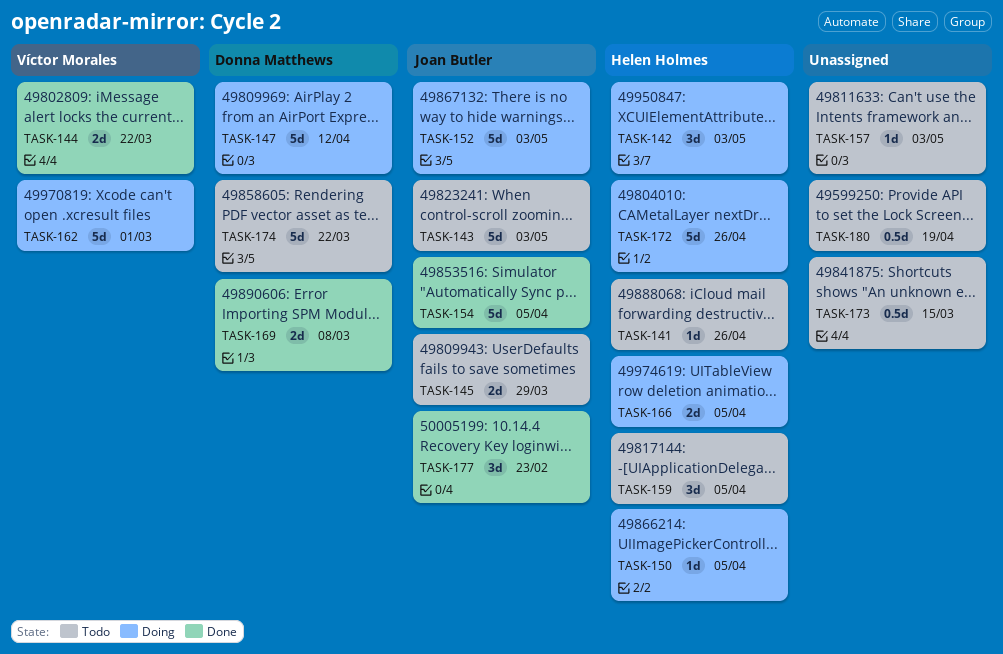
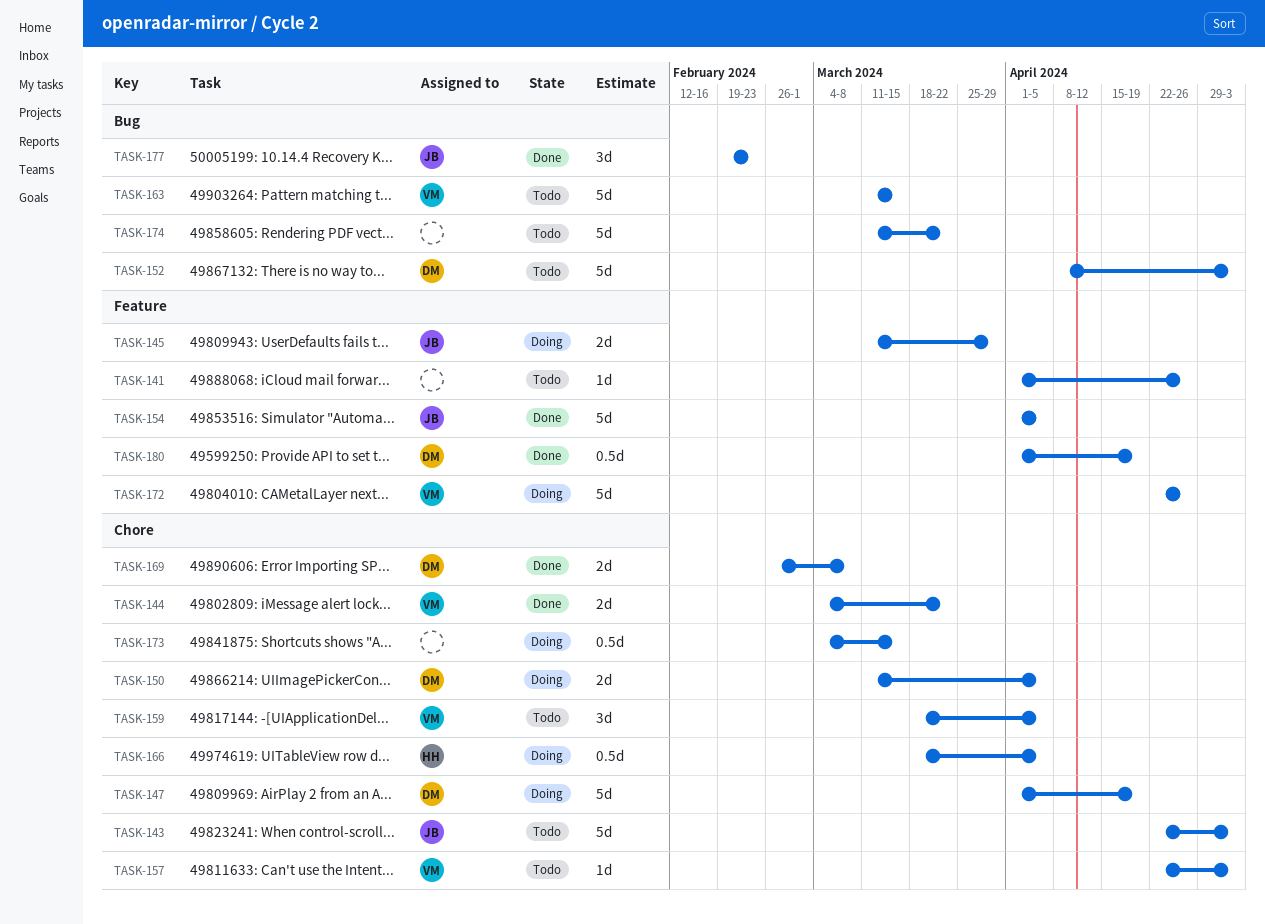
TASK-141, owner: Helen Holmes -> none
TASK-142: present -> none
TASK-145, status: Todo -> Doing
TASK-147, due: Apr 12 -> Apr 19
TASK-150, owner: Helen Holmes -> Donna Matthews
TASK-150, estimate: 1d -> 2d
TASK-152, status: Doing -> Todo
TASK-152, owner: Joan Butler -> Donna Matthews
TASK-157, owner: none -> Víctor Morales
TASK-159, owner: Helen Holmes -> Víctor Morales
TASK-162: present -> none
TASK-163: none -> present
TASK-166, estimate: 2d -> 0.5d
TASK-172, owner: Helen Holmes -> Víctor Morales
TASK-173, status: Todo -> Doing
TASK-174, owner: Donna Matthews -> none
TASK-180, status: Todo -> Done
TASK-180, owner: none -> Donna Matthews

